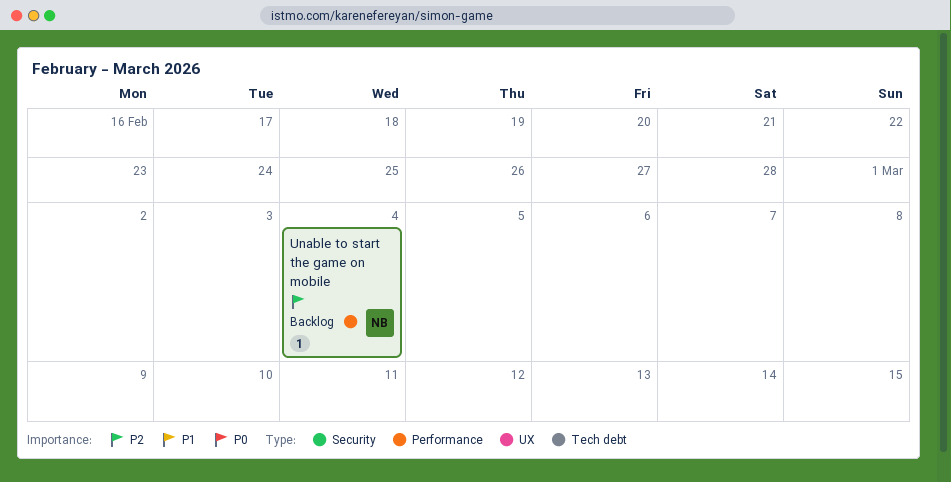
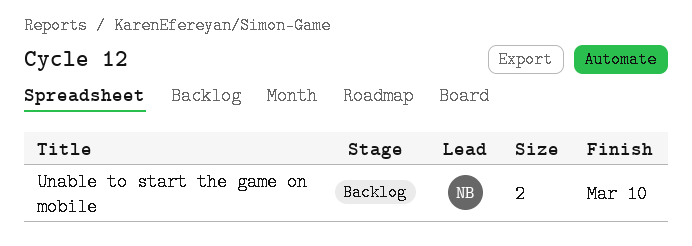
Unable to start the game on mobile, estimate: 1 -> 2
Unable to start the game on mobile, due: Mar 4 -> Mar 10

